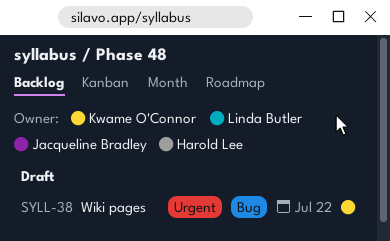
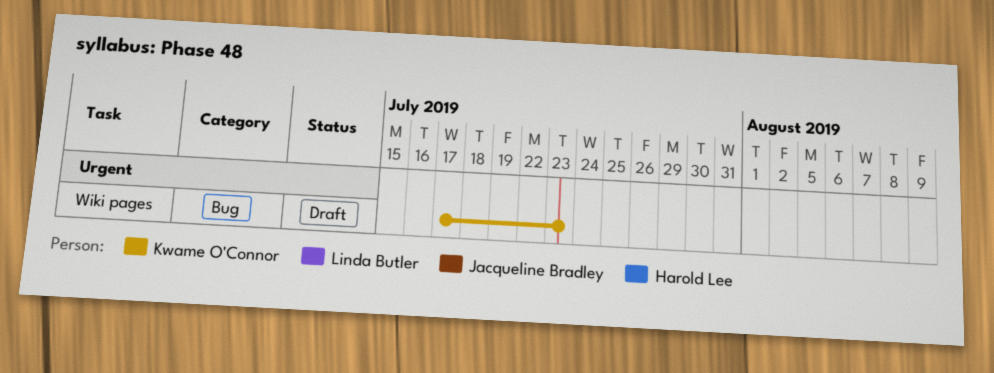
Wiki pages, due: Jul 22 -> Jul 23

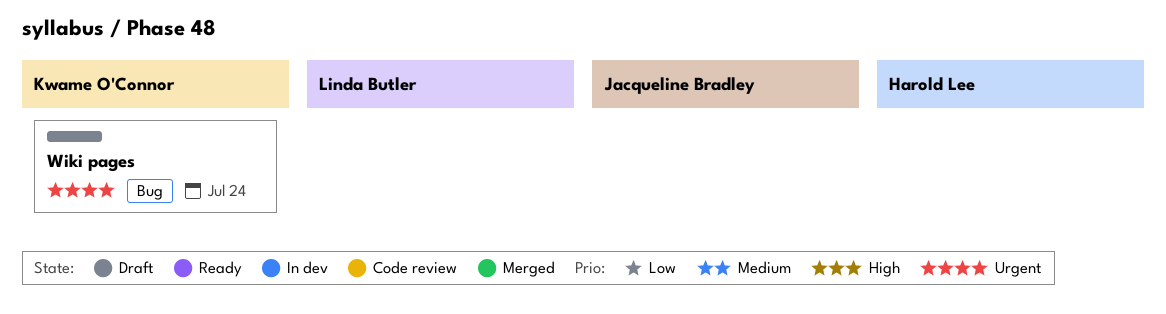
Wiki pages, due: Jul 23 -> Jul 24

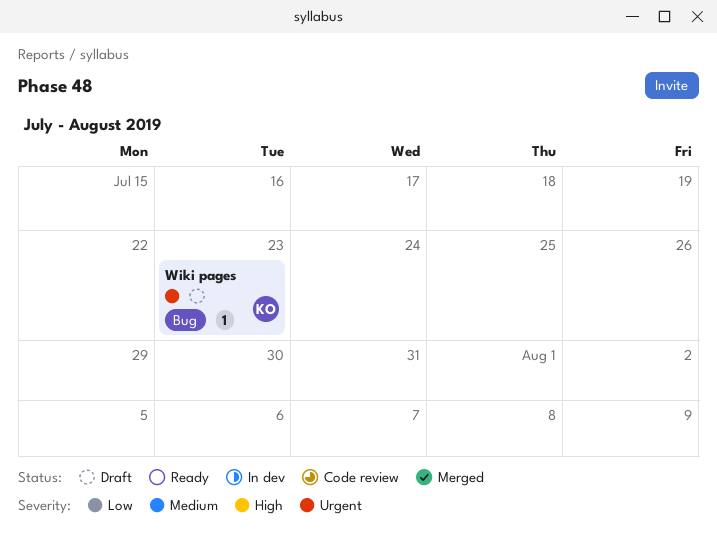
Wiki pages, due: Jul 24 -> Jul 23

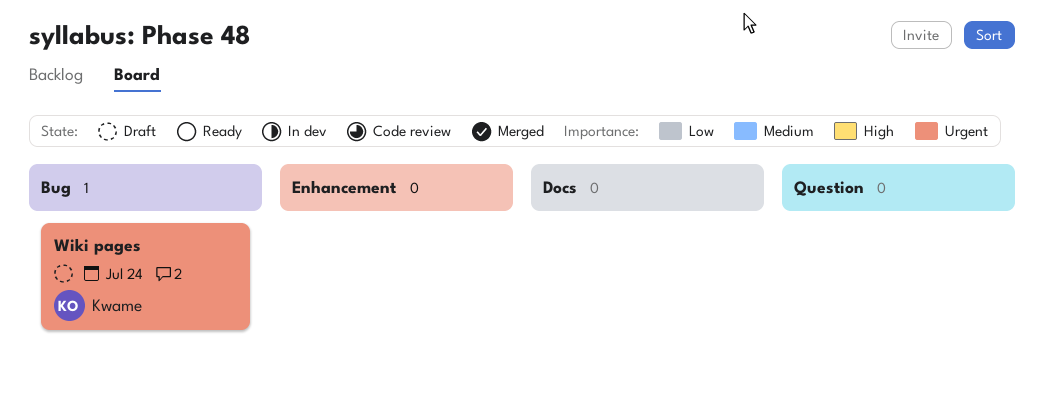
Wiki pages, due: Jul 23 -> Jul 24

